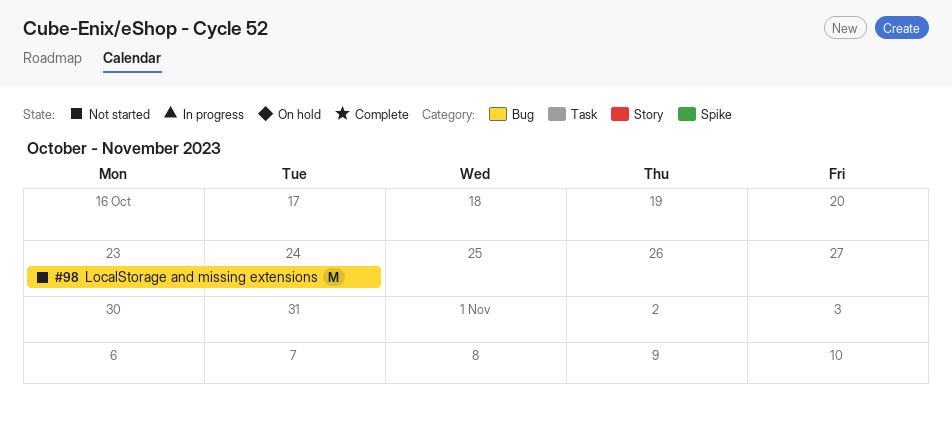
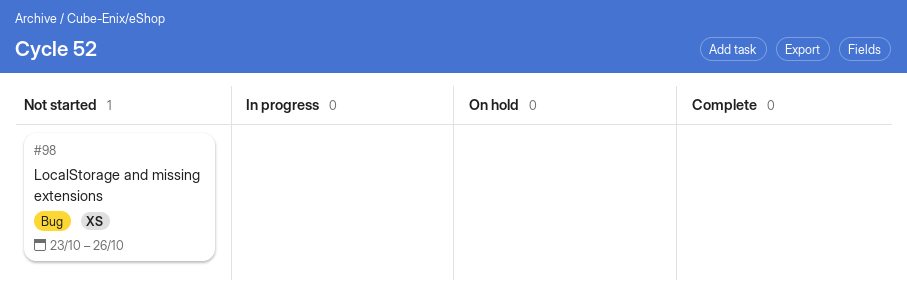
#98, estimate: M -> XS
#98, due: Oct 24 -> Oct 26

